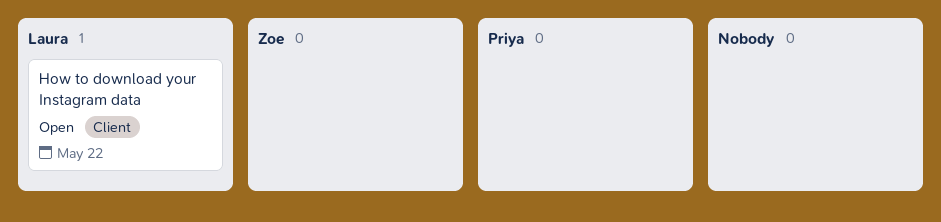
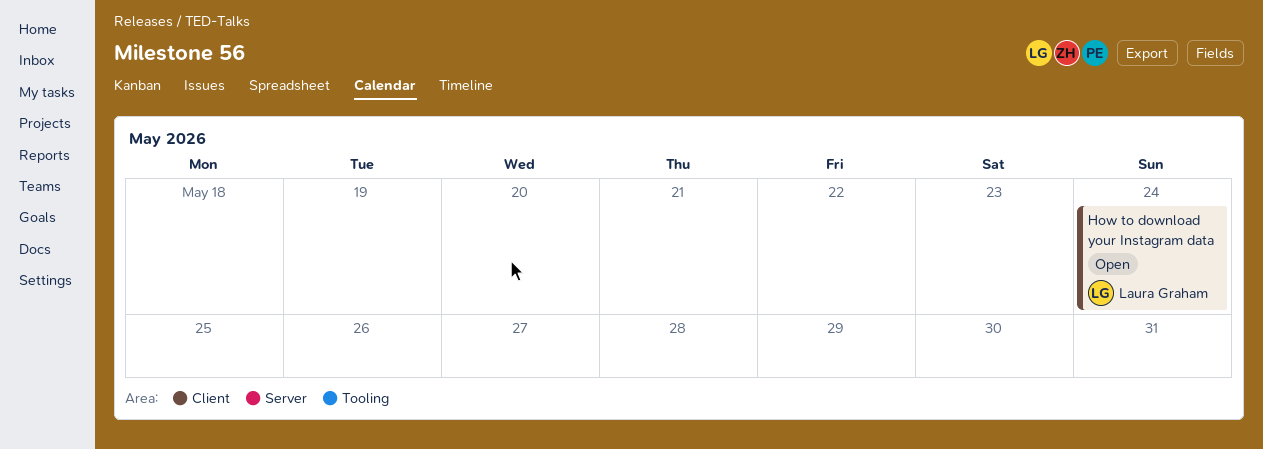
How to download your Instagram data, due: May 22 -> May 24

